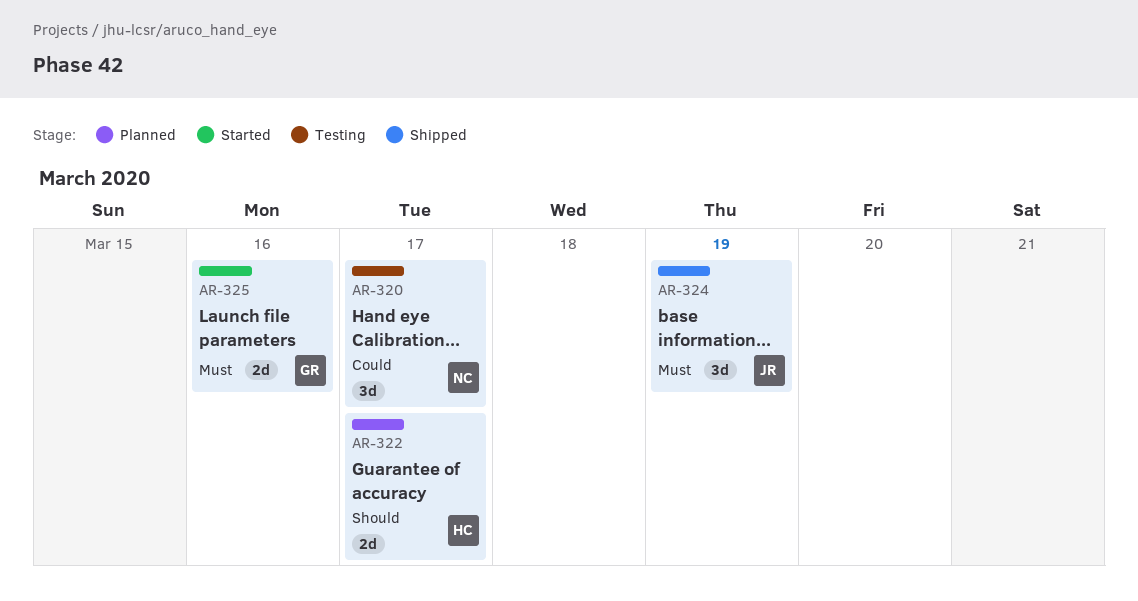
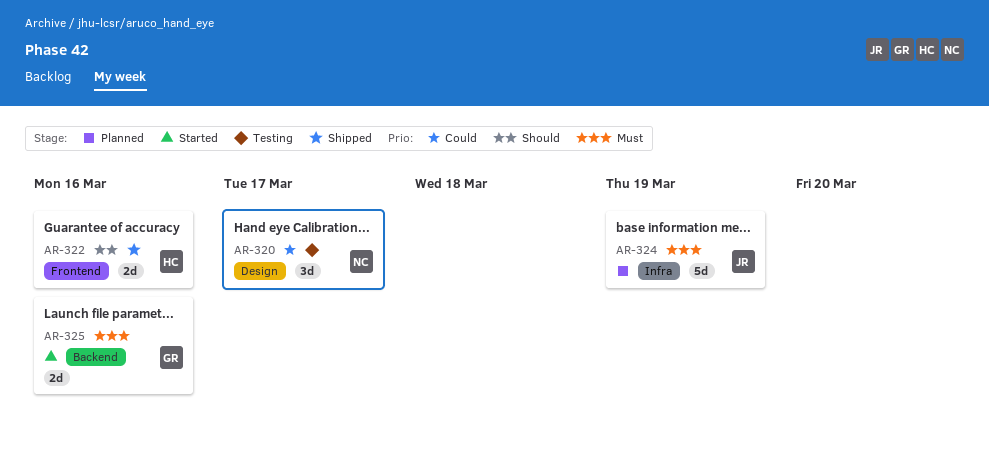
AR-322, status: Planned -> Shipped
AR-322, due: Mar 17 -> Mar 16
AR-324, status: Shipped -> Planned
AR-324, estimate: 3d -> 5d

